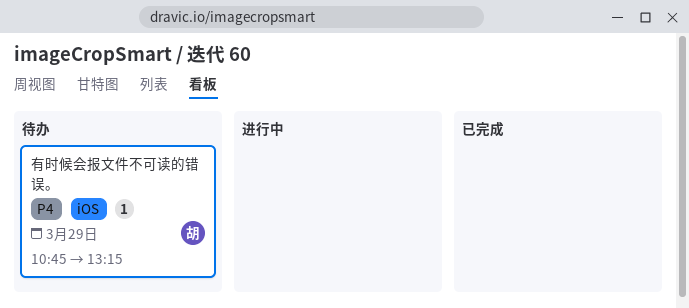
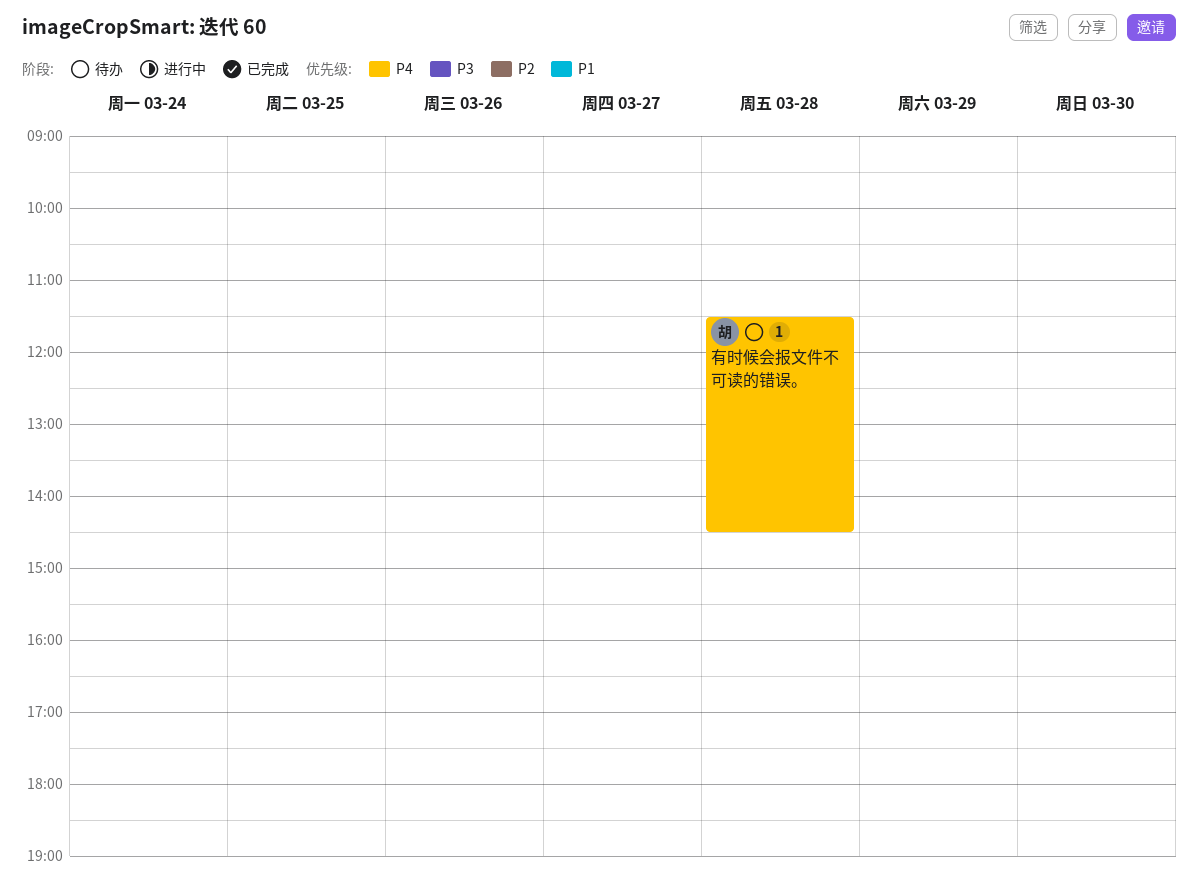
有时候会报文件不可读的错误。, day: Mar 29 -> Mar 28
有时候会报文件不可读的错误。, begins: 10:45 -> 11:30
有时候会报文件不可读的错误。, ends: 13:15 -> 14:30

